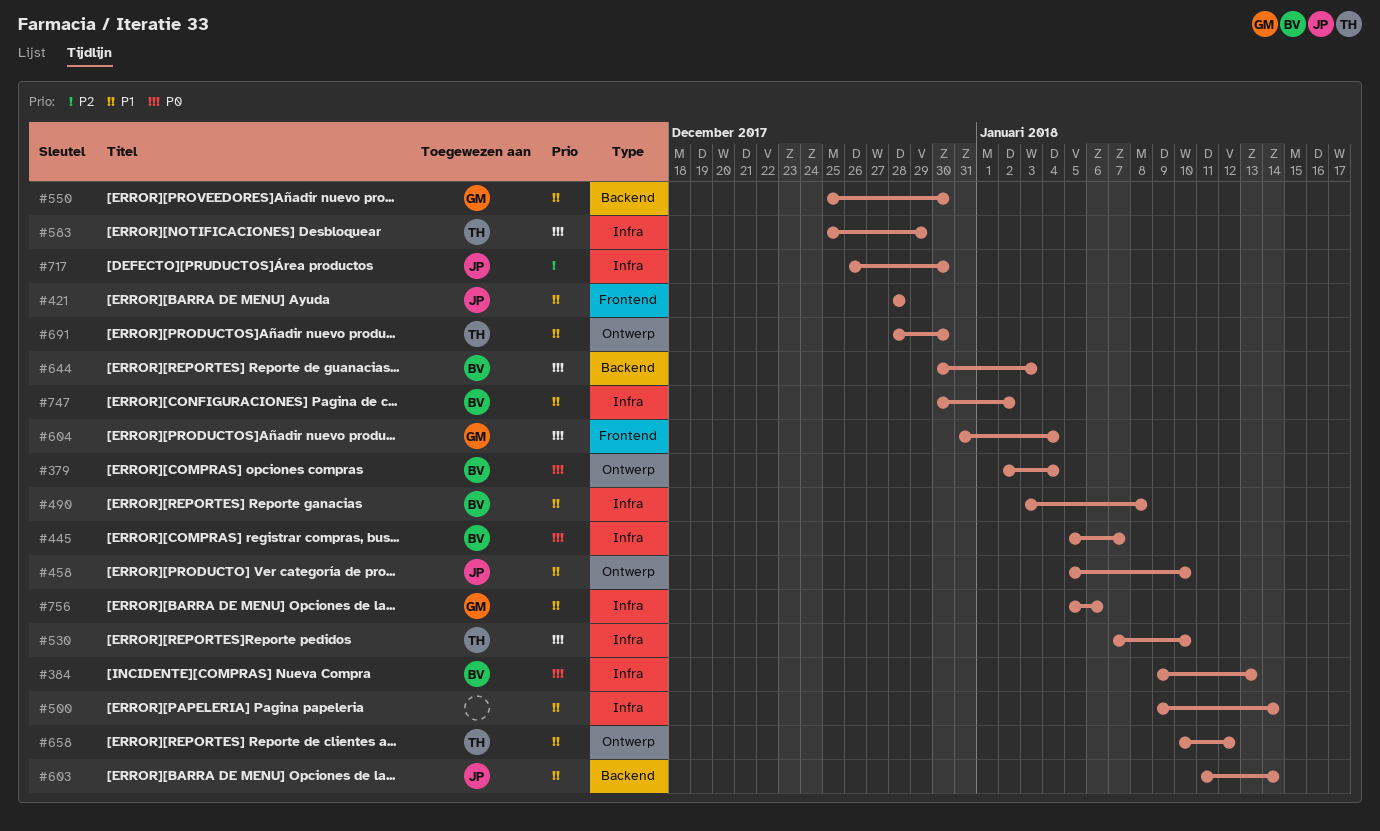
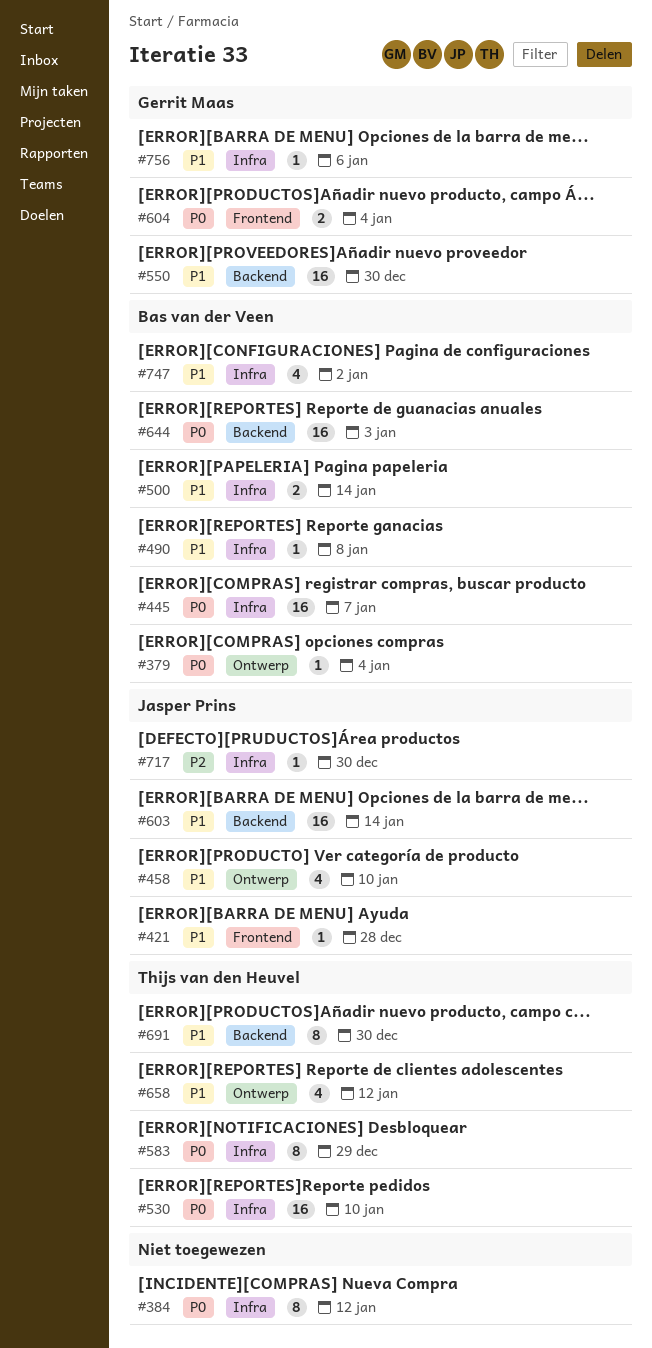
#384, owner: Bas van der Veen -> none
#384, due: Jan 13 -> Jan 12
#500, owner: none -> Bas van der Veen
#691, label: Ontwerp -> Backend

